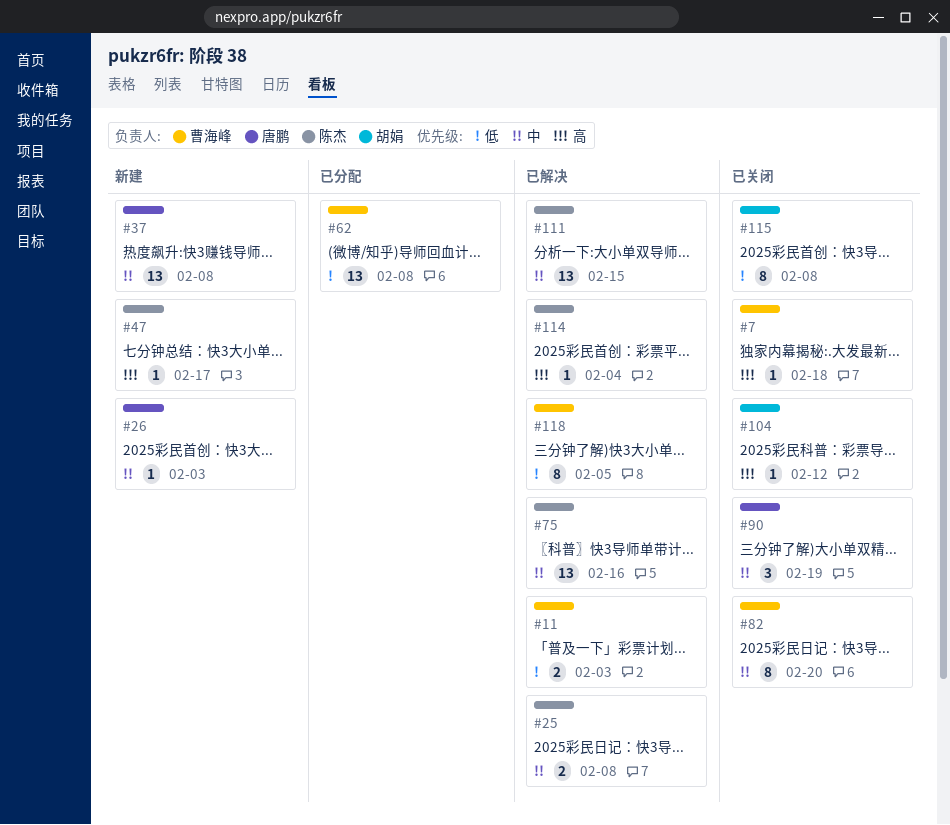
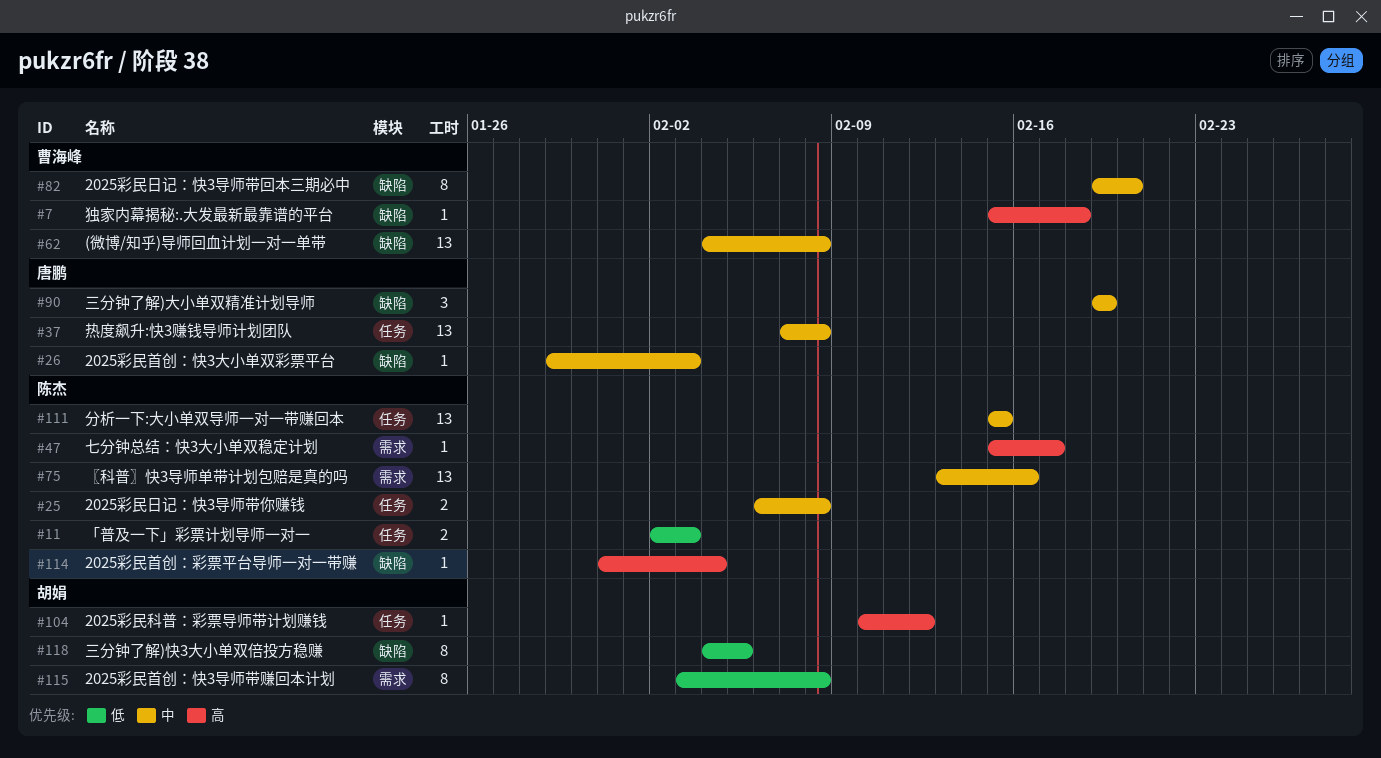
#11, owner: 曹海峰 -> 陈杰
#62, priority: 低 -> 中
#118, owner: 曹海峰 -> 胡娟

